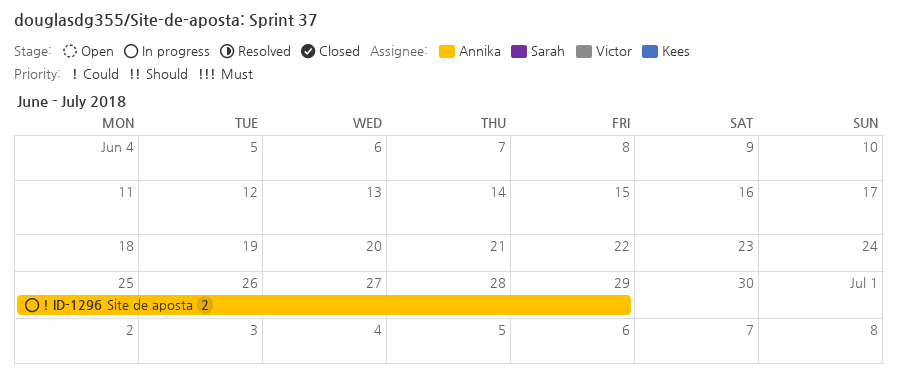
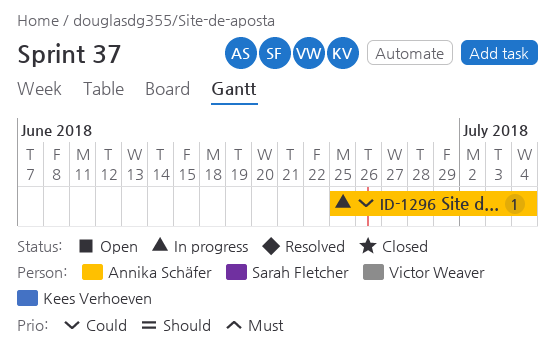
ID-1296, estimate: 2 -> 1
ID-1296, due: Jun 29 -> Jul 4

